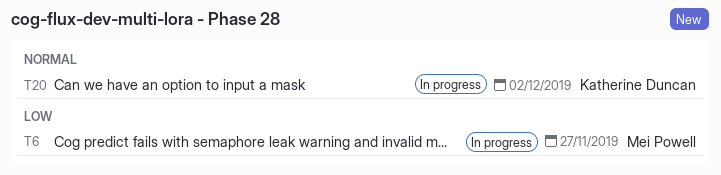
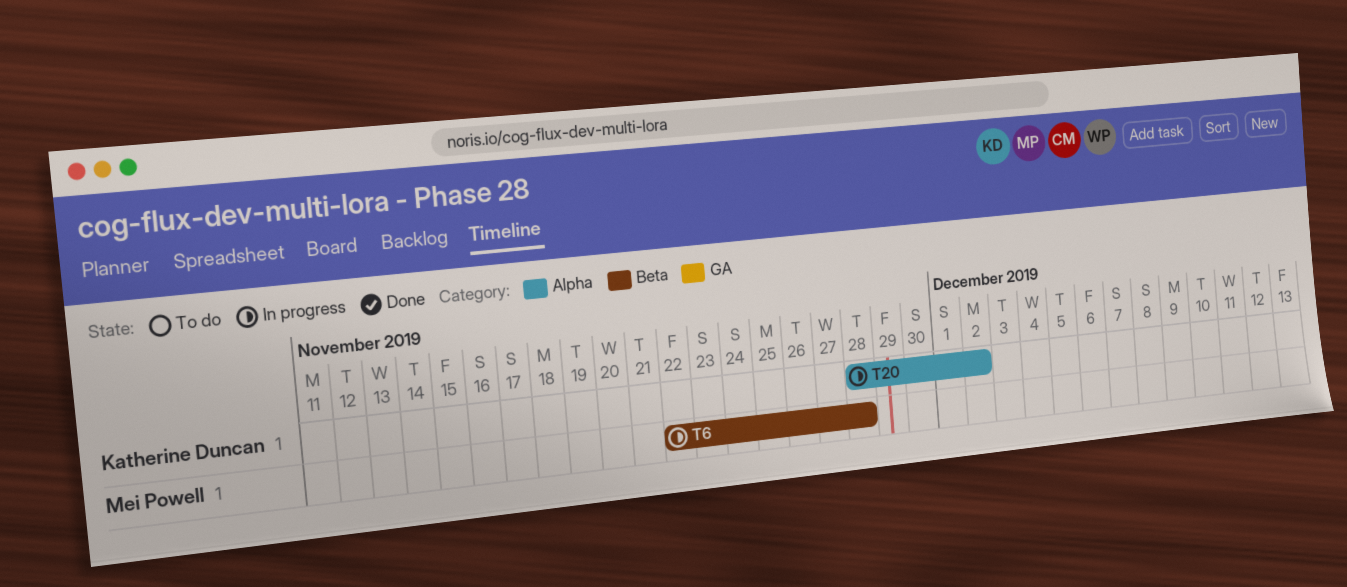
T6, due: Nov 27 -> Nov 28

